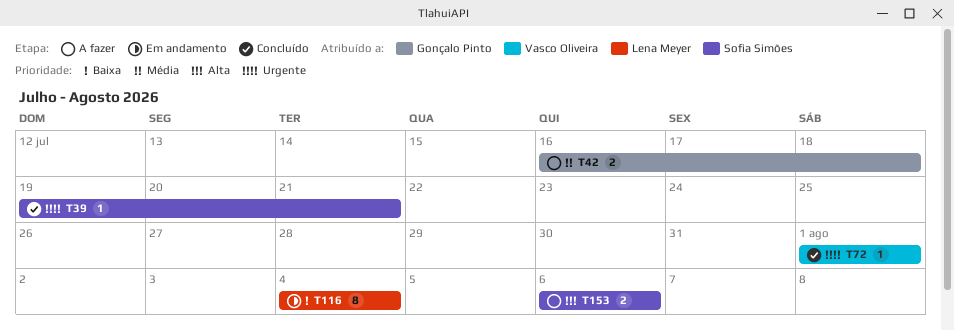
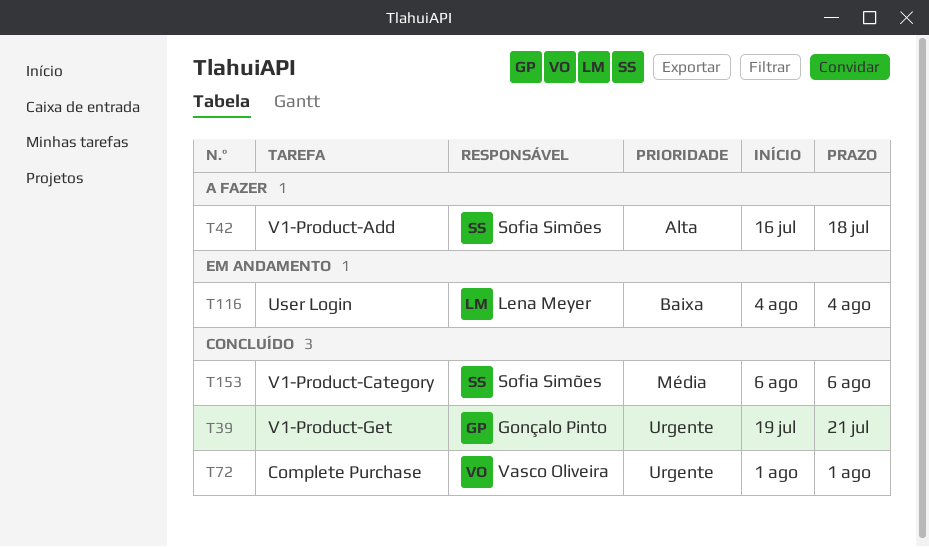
T39, owner: Sofia Simões -> Gonçalo Pinto
T42, owner: Gonçalo Pinto -> Sofia Simões
T42, priority: Média -> Alta
T153, status: A fazer -> Concluído
T153, priority: Alta -> Média

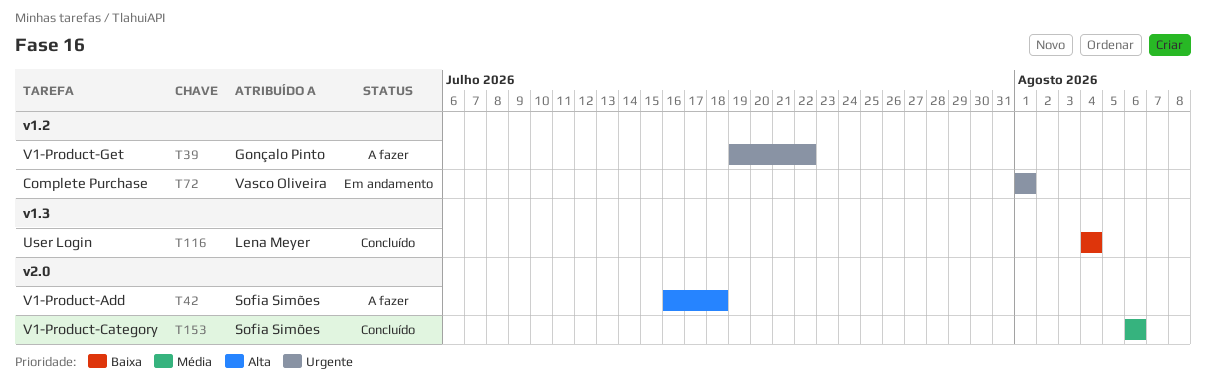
T39, status: Concluído -> A fazer
T39, due: Jul 21 -> Jul 22
T72, status: Concluído -> Em andamento
T116, status: Em andamento -> Concluído

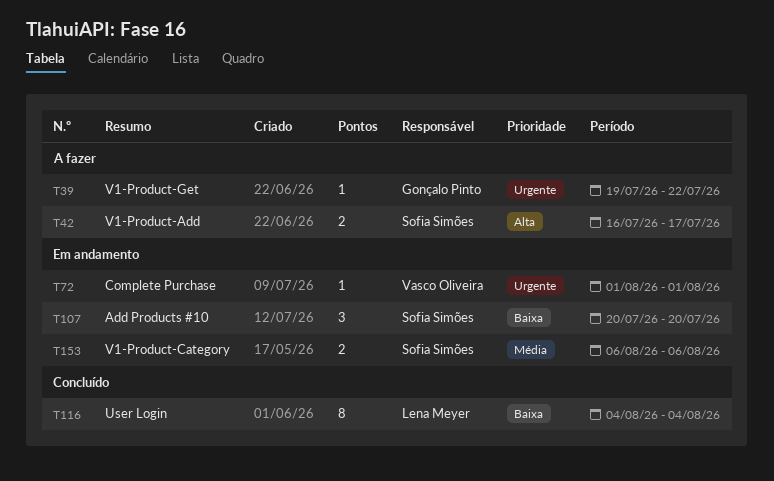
T42, due: Jul 18 -> Jul 17
T107: none -> present
T153, status: Concluído -> Em andamento

